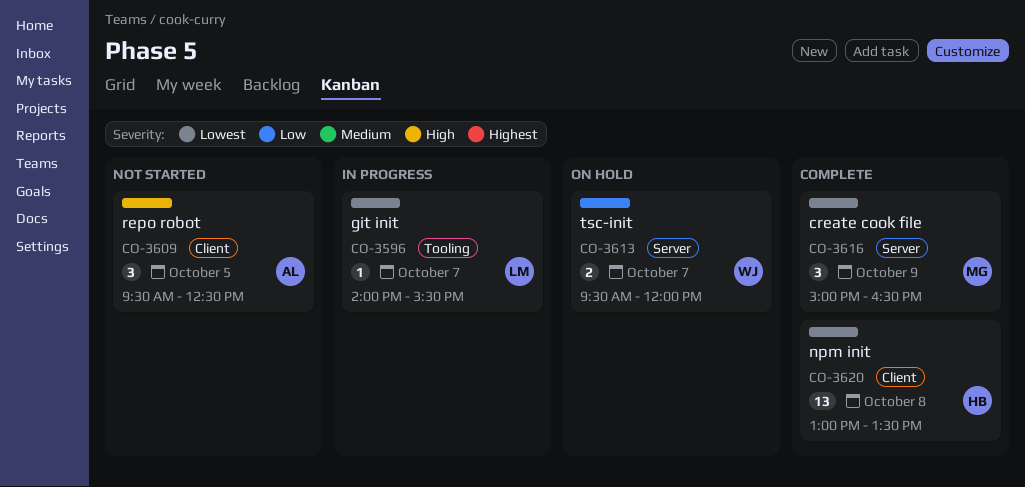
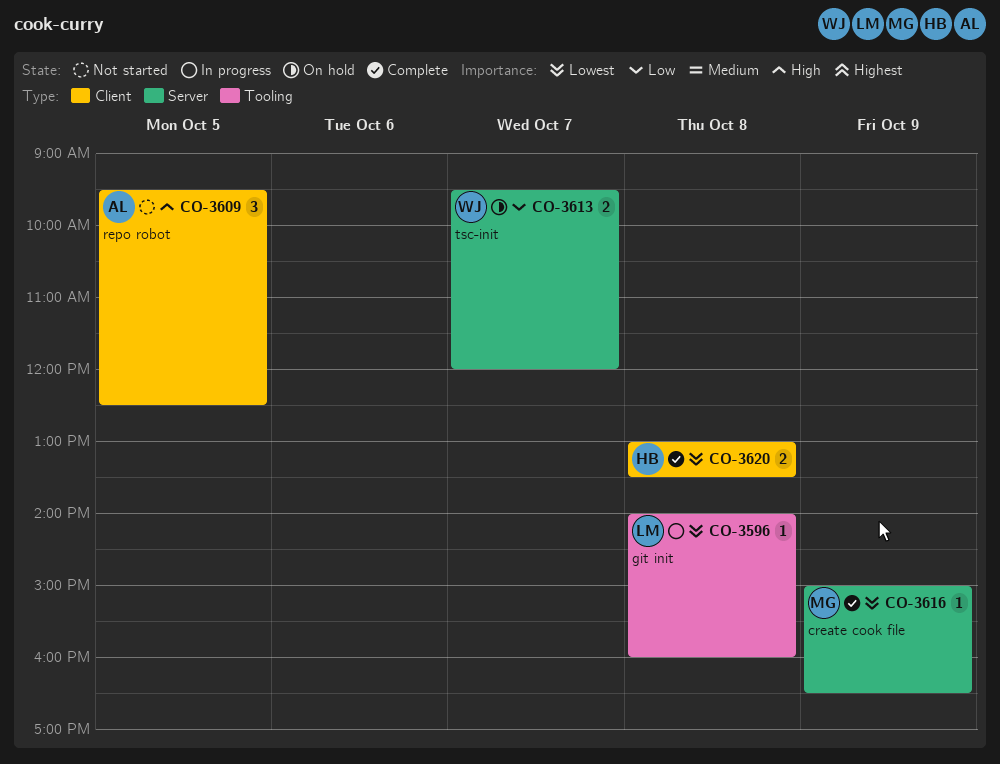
CO-3596, day: Oct 7 -> Oct 8
CO-3596, ends: 15:30 -> 16:00
CO-3616, estimate: 3 -> 1
CO-3620, estimate: 13 -> 2

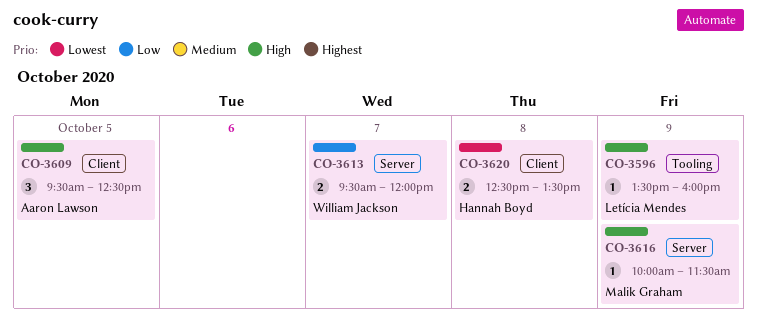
CO-3596, priority: Lowest -> High
CO-3596, day: Oct 8 -> Oct 9
CO-3596, begins: 14:00 -> 13:30
CO-3616, priority: Lowest -> High
CO-3616, begins: 15:00 -> 10:00
CO-3616, ends: 16:30 -> 11:30
CO-3620, begins: 13:00 -> 12:30

